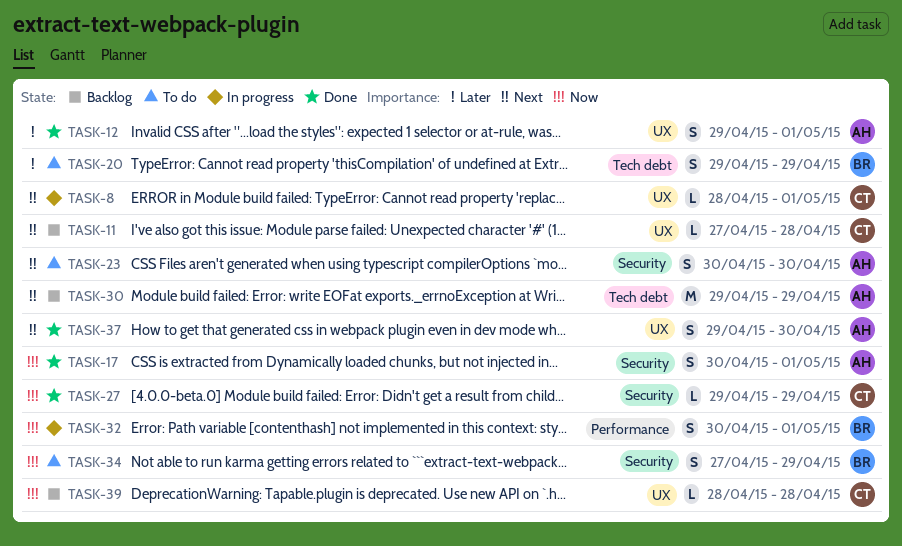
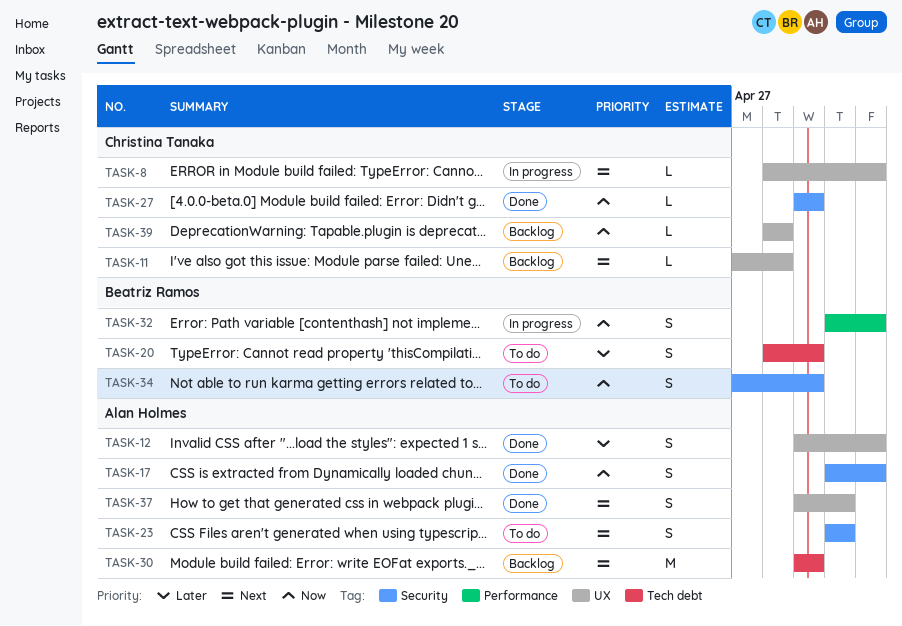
TASK-20, start: Apr 29 -> Apr 28

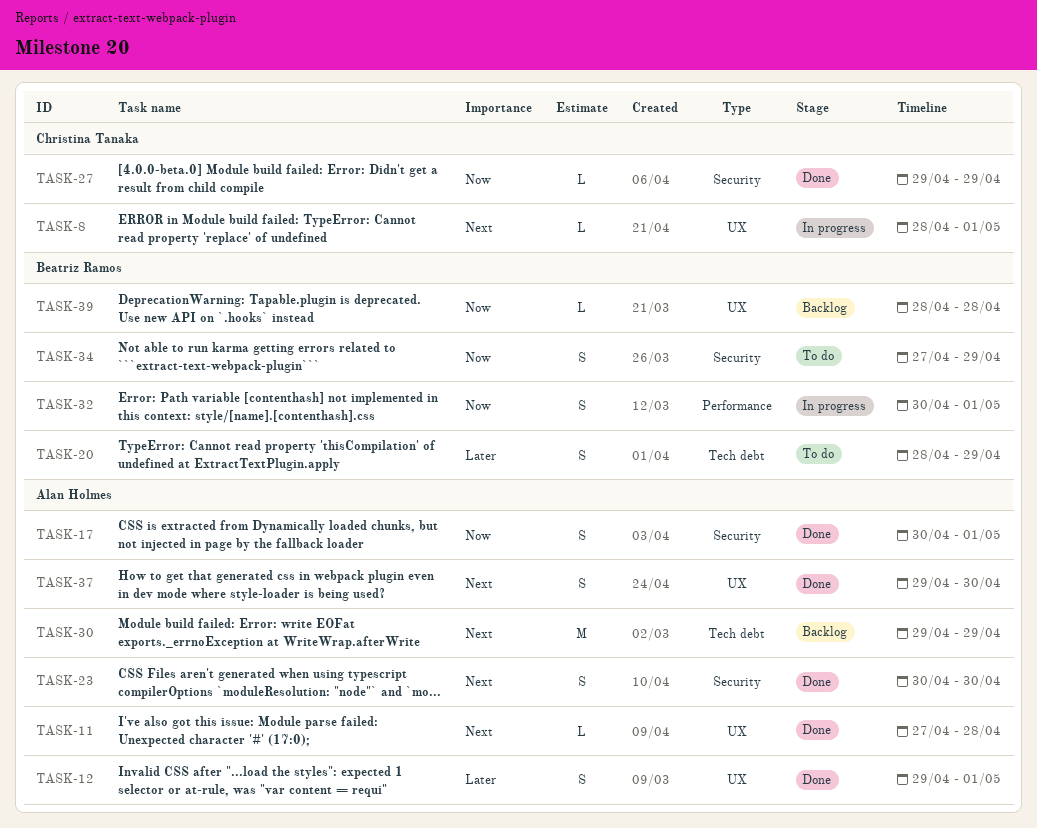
TASK-11, status: Backlog -> Done
TASK-11, owner: Christina Tanaka -> Alan Holmes
TASK-23, status: To do -> Done
TASK-39, owner: Christina Tanaka -> Beatriz Ramos

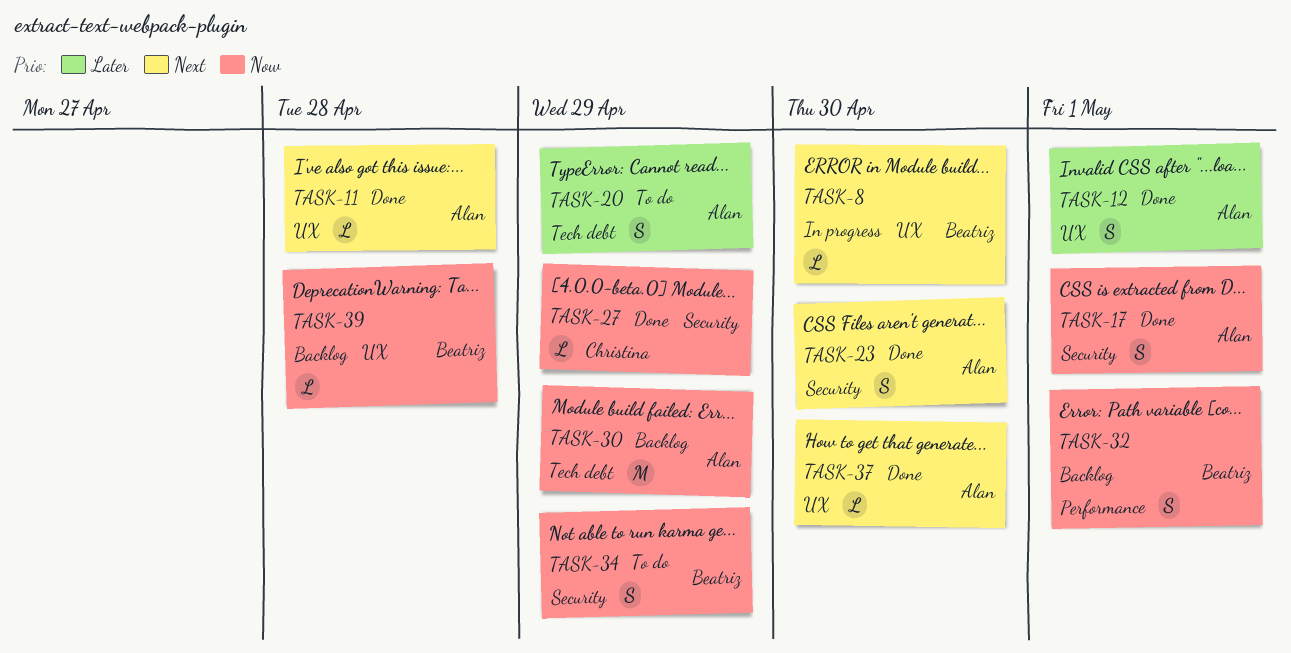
TASK-8, owner: Christina Tanaka -> Beatriz Ramos
TASK-8, due: May 1 -> Apr 30
TASK-20, owner: Beatriz Ramos -> Alan Holmes
TASK-30, priority: Next -> Now
TASK-32, status: In progress -> Backlog
TASK-37, estimate: S -> L

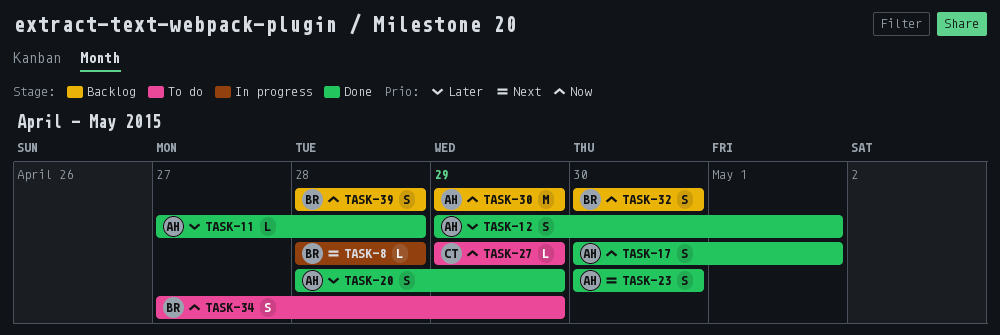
TASK-8, due: Apr 30 -> Apr 28
TASK-11, priority: Next -> Later
TASK-20, status: To do -> Done
TASK-27, status: Done -> To do
TASK-32, due: May 1 -> Apr 30
TASK-37: present -> none
TASK-39, estimate: L -> S

